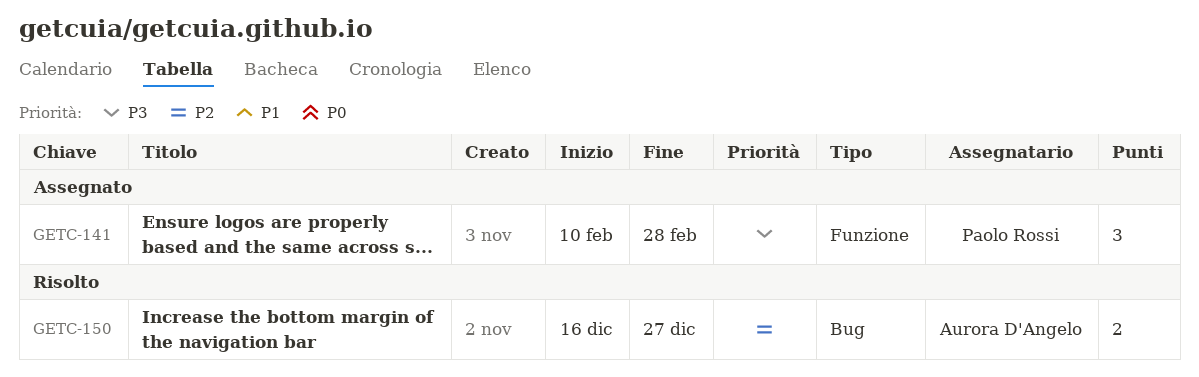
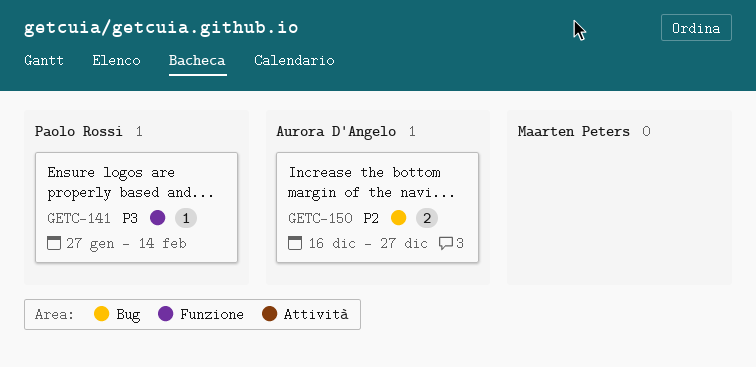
GETC-141, estimate: 3 -> 1
GETC-141, start: Feb 10 -> Jan 27
GETC-141, due: Feb 28 -> Feb 14

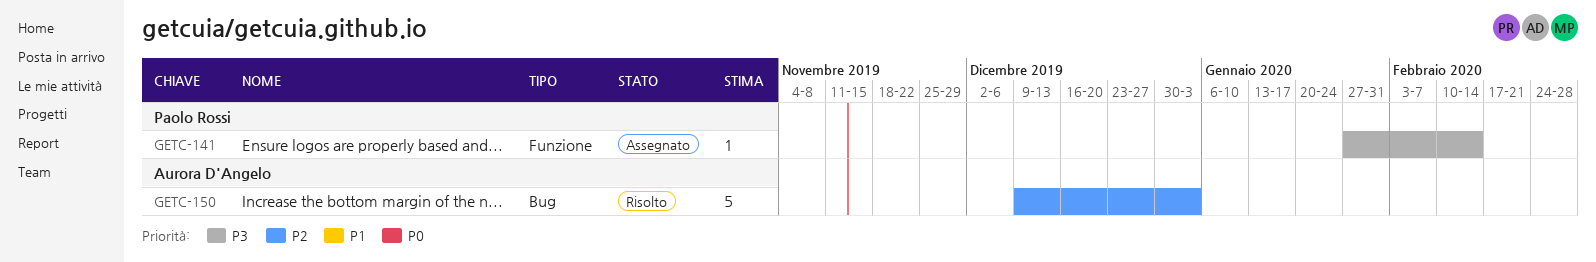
GETC-150, estimate: 2 -> 5
GETC-150, start: Dec 16 -> Dec 9
GETC-150, due: Dec 27 -> Jan 3

